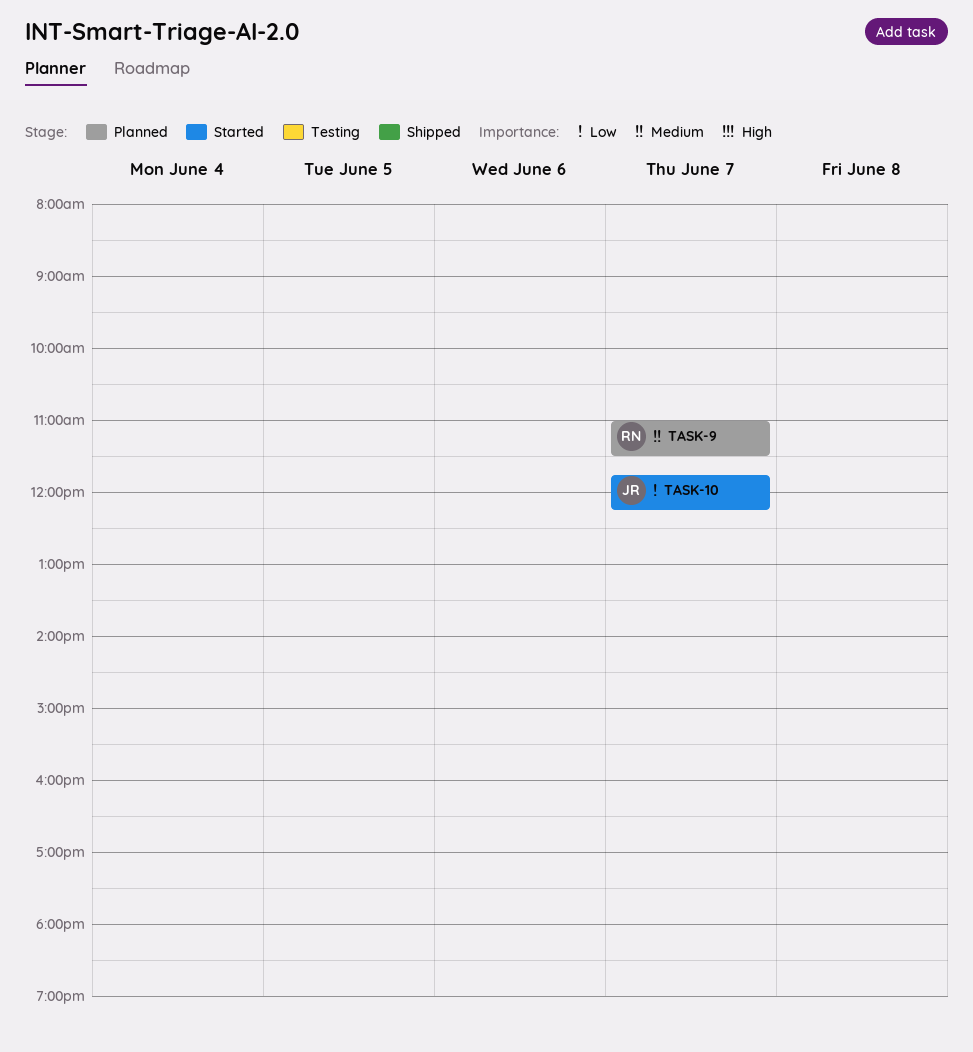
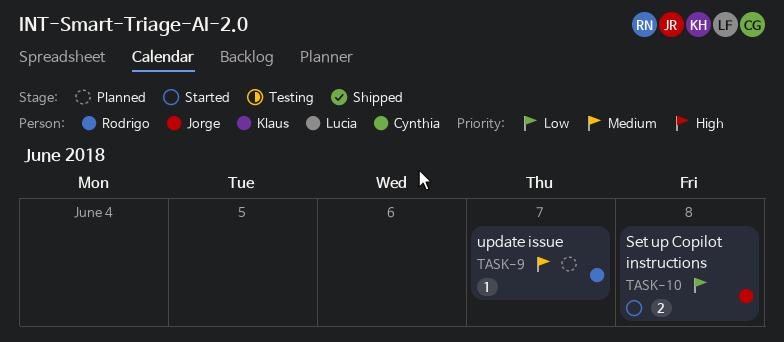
TASK-10, day: Jun 7 -> Jun 8

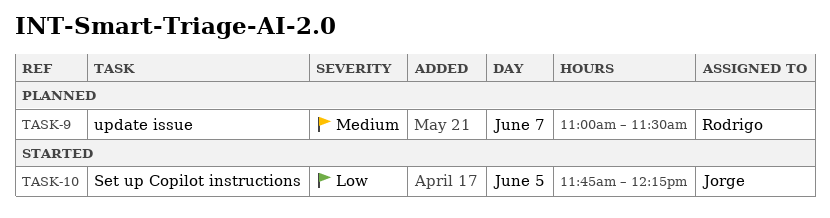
TASK-10, day: Jun 8 -> Jun 5

